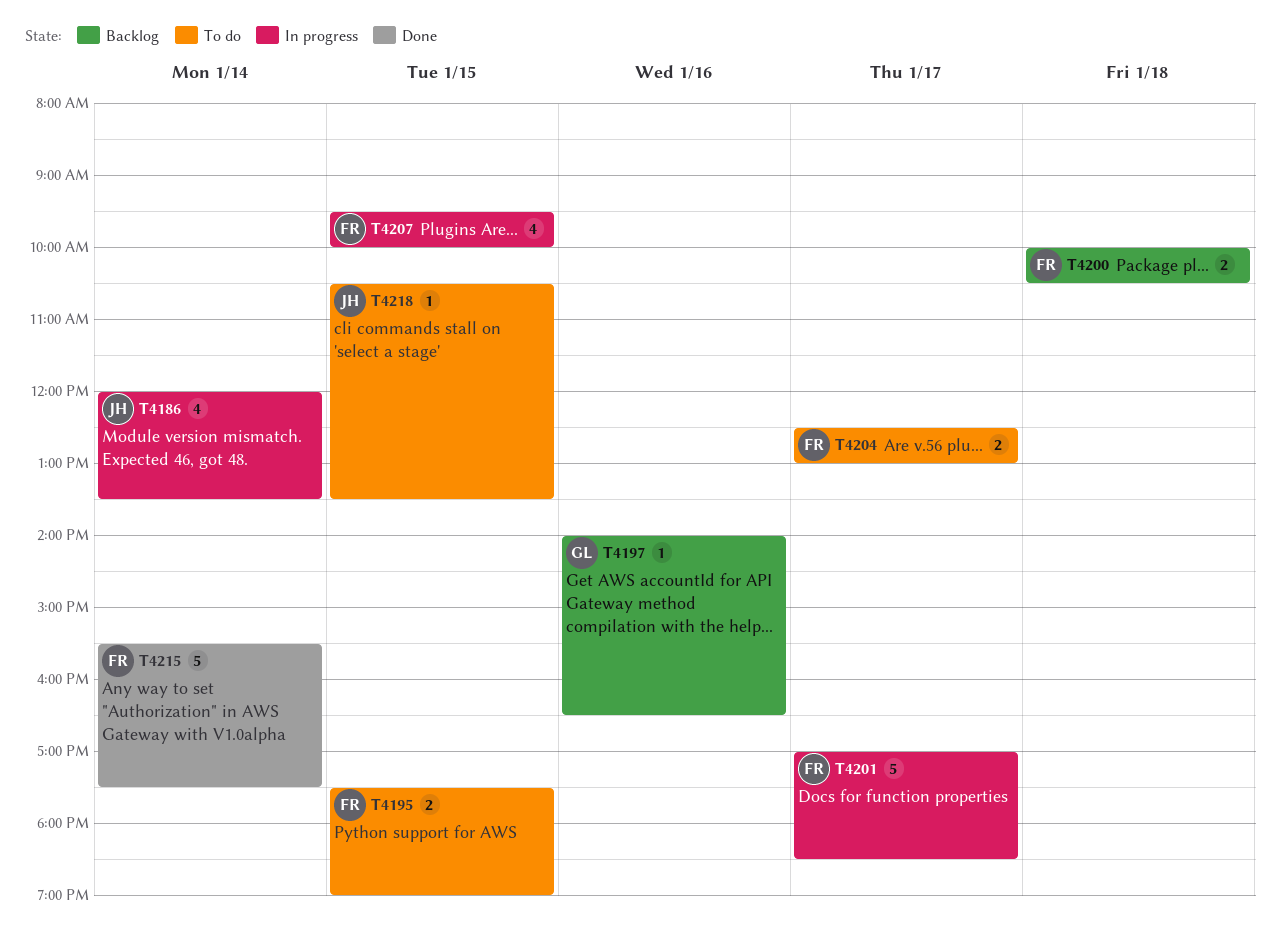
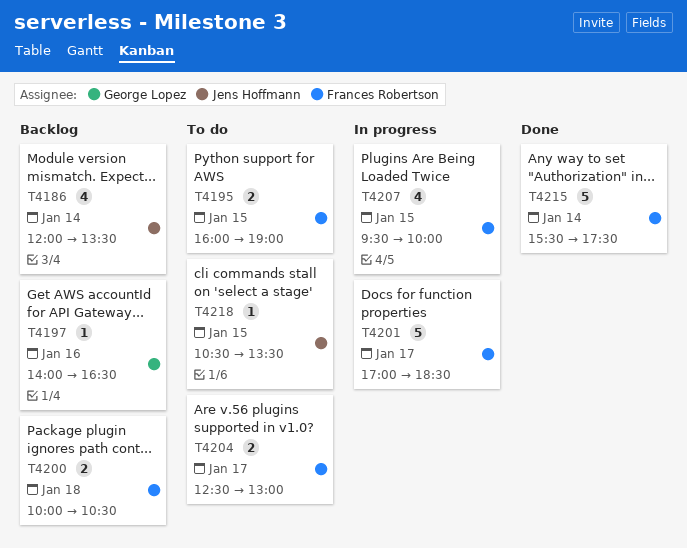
T4186, status: In progress -> Backlog
T4195, begins: 17:30 -> 16:00

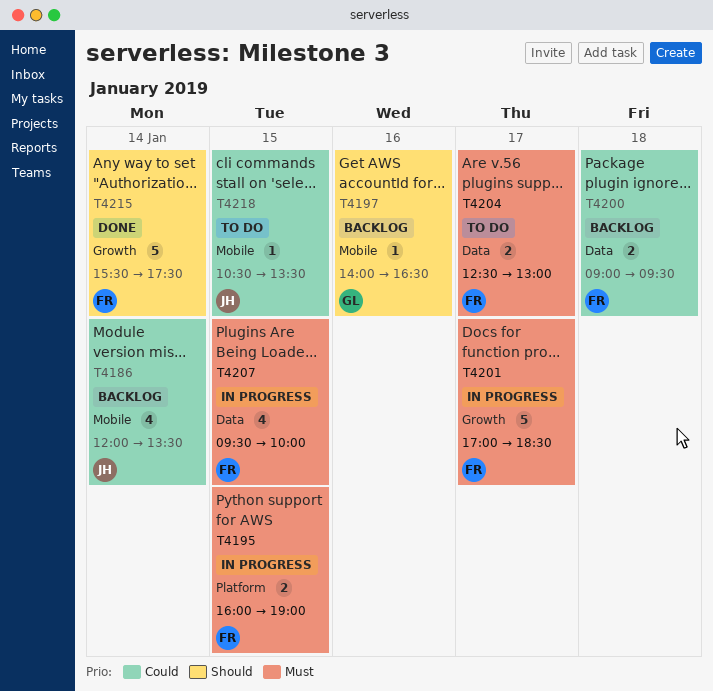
T4195, status: To do -> In progress
T4200, begins: 10:00 -> 09:00
T4200, ends: 10:30 -> 09:30

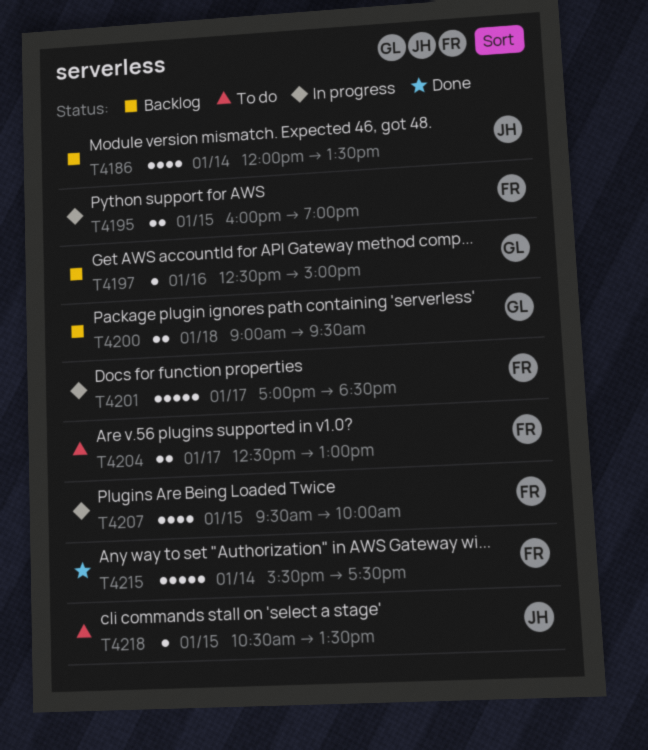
T4197, begins: 14:00 -> 12:30
T4197, ends: 16:30 -> 15:00
T4200, owner: FR -> GL

